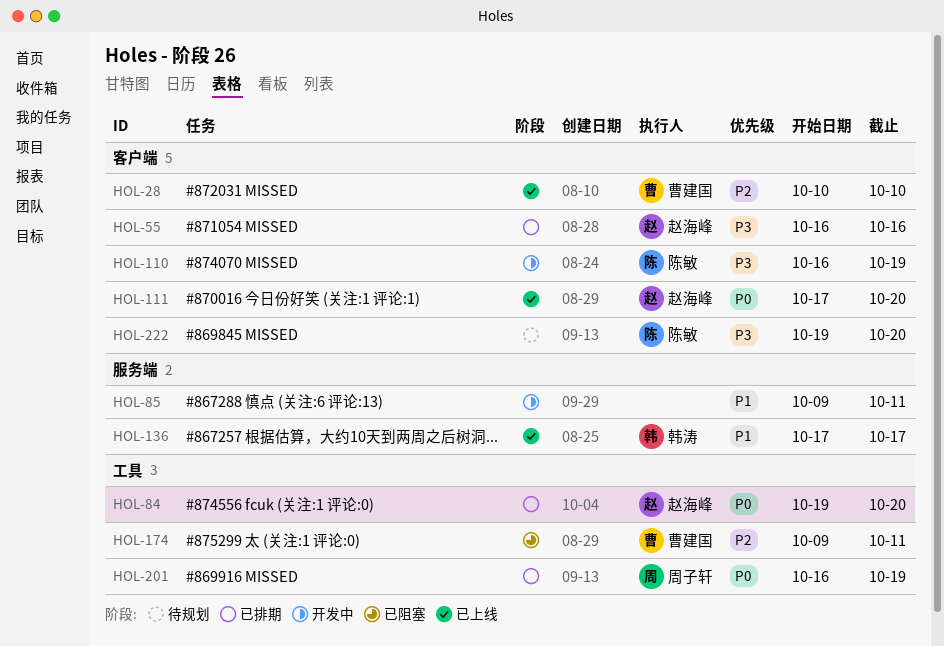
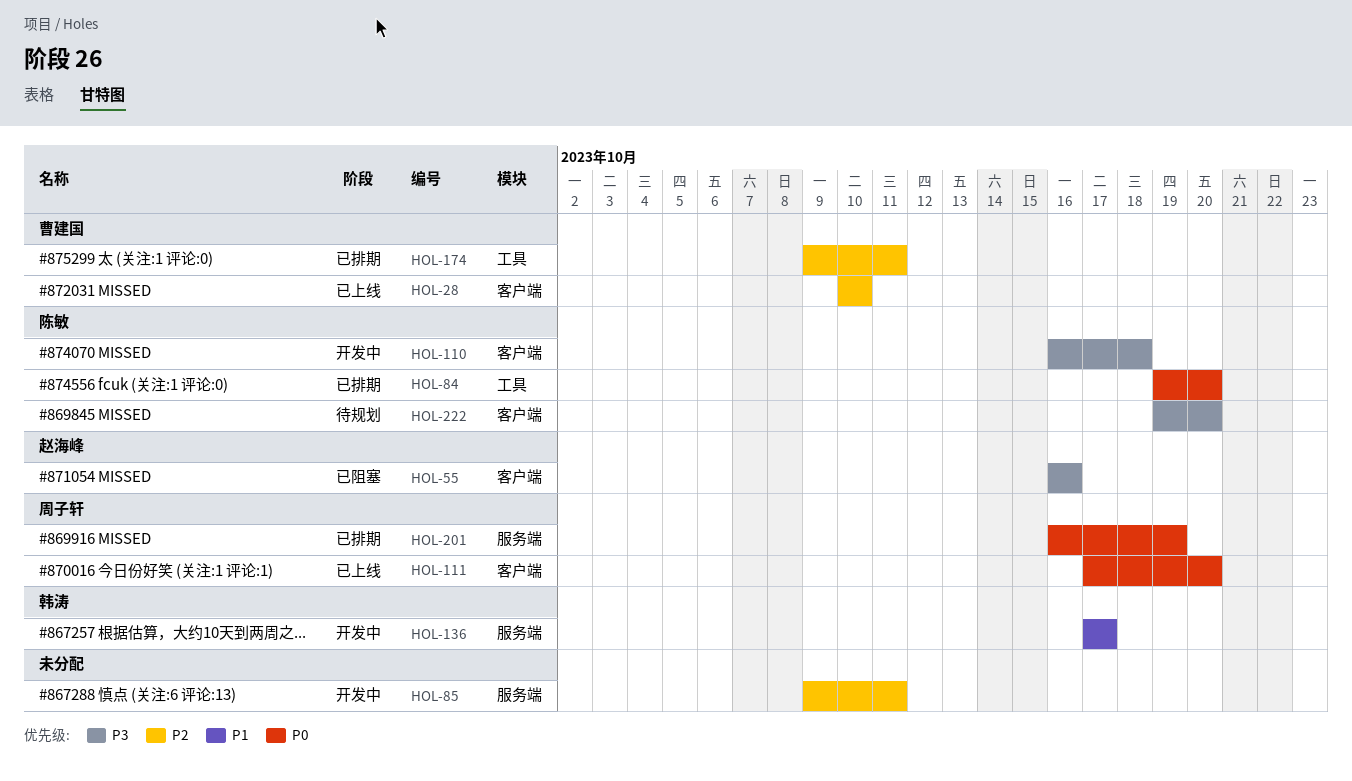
HOL-55, status: 已排期 -> 已阻塞
HOL-84, owner: 赵海峰 -> 陈敏
HOL-85, priority: P1 -> P2
HOL-110, due: Oct 19 -> Oct 18
HOL-111, owner: 赵海峰 -> 周子轩
HOL-136, status: 已上线 -> 开发中
HOL-174, status: 已阻塞 -> 已排期
HOL-201, label: 工具 -> 服务端

